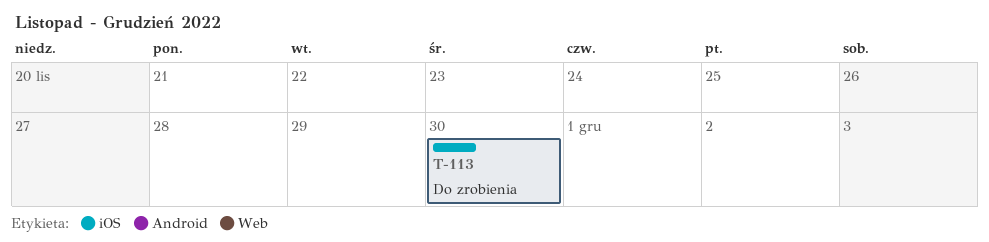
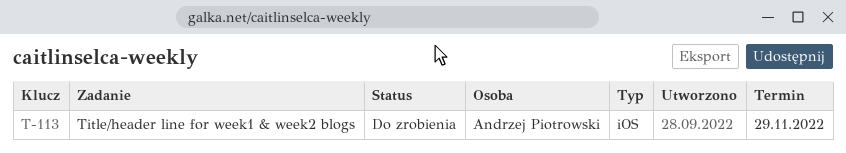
T-113, due: Nov 30 -> Nov 29

